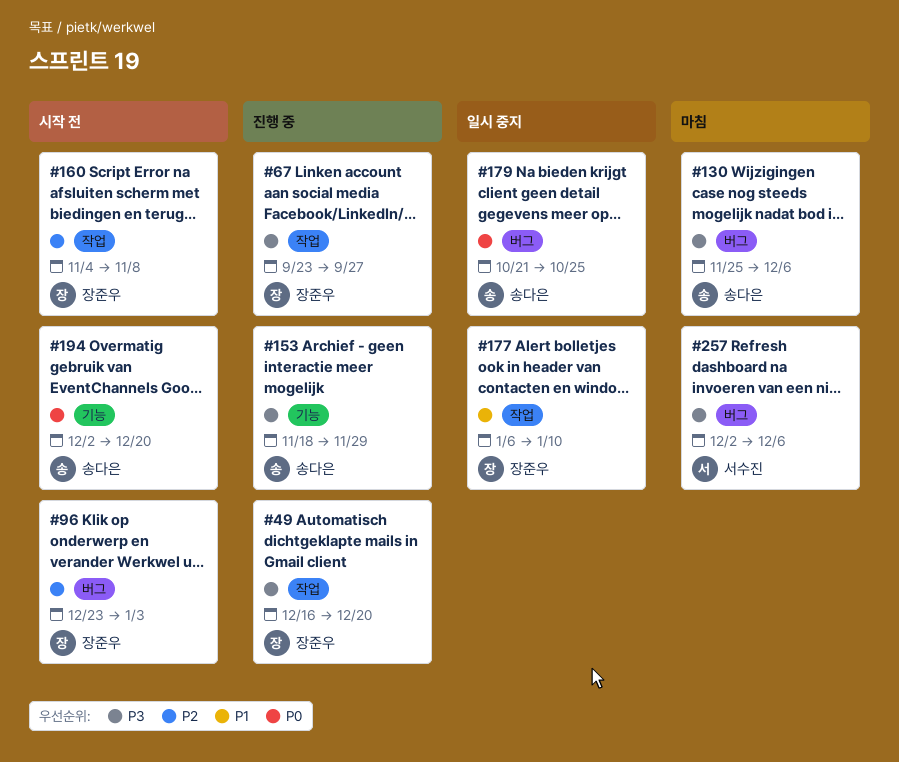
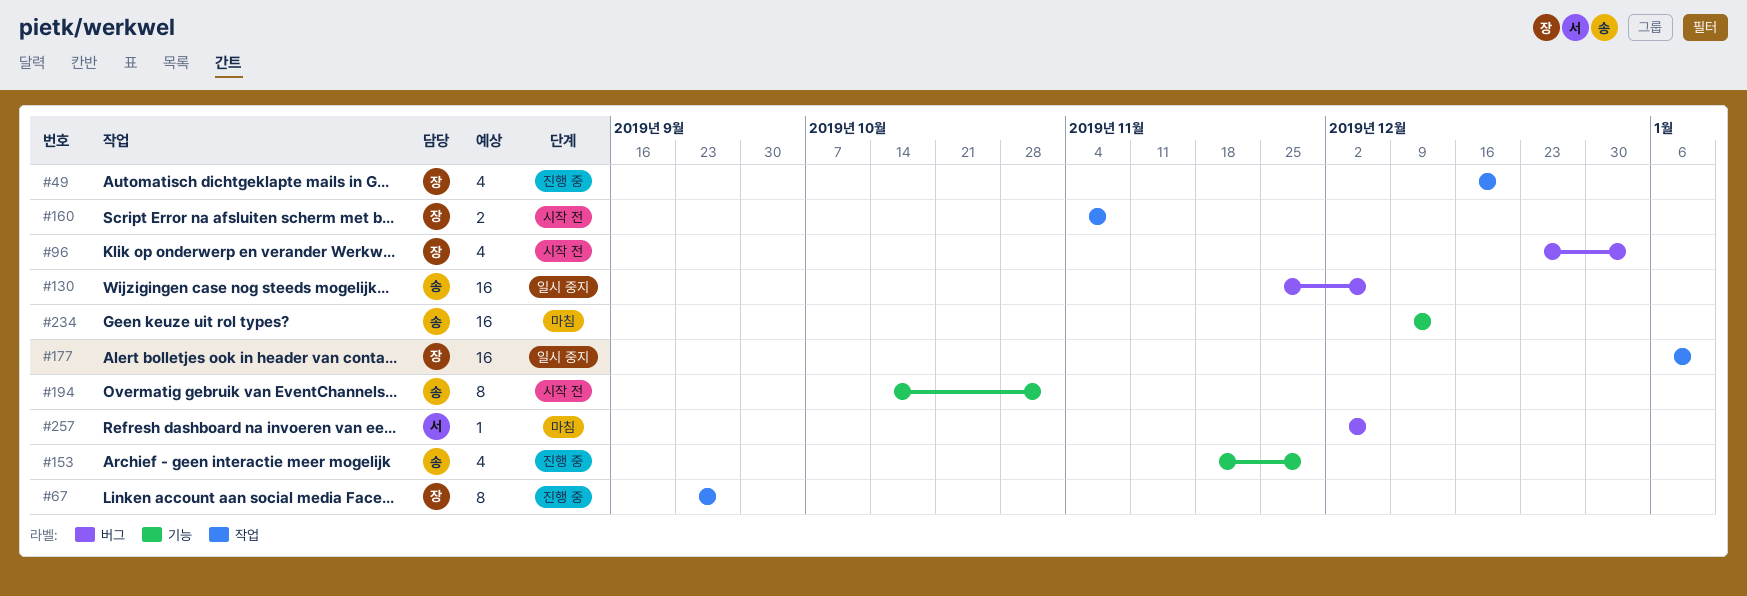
#130, status: 마침 -> 일시 중지
#179: present -> none
#194, start: Dec 2 -> Oct 14
#194, due: Dec 20 -> Nov 1
#234: none -> present

